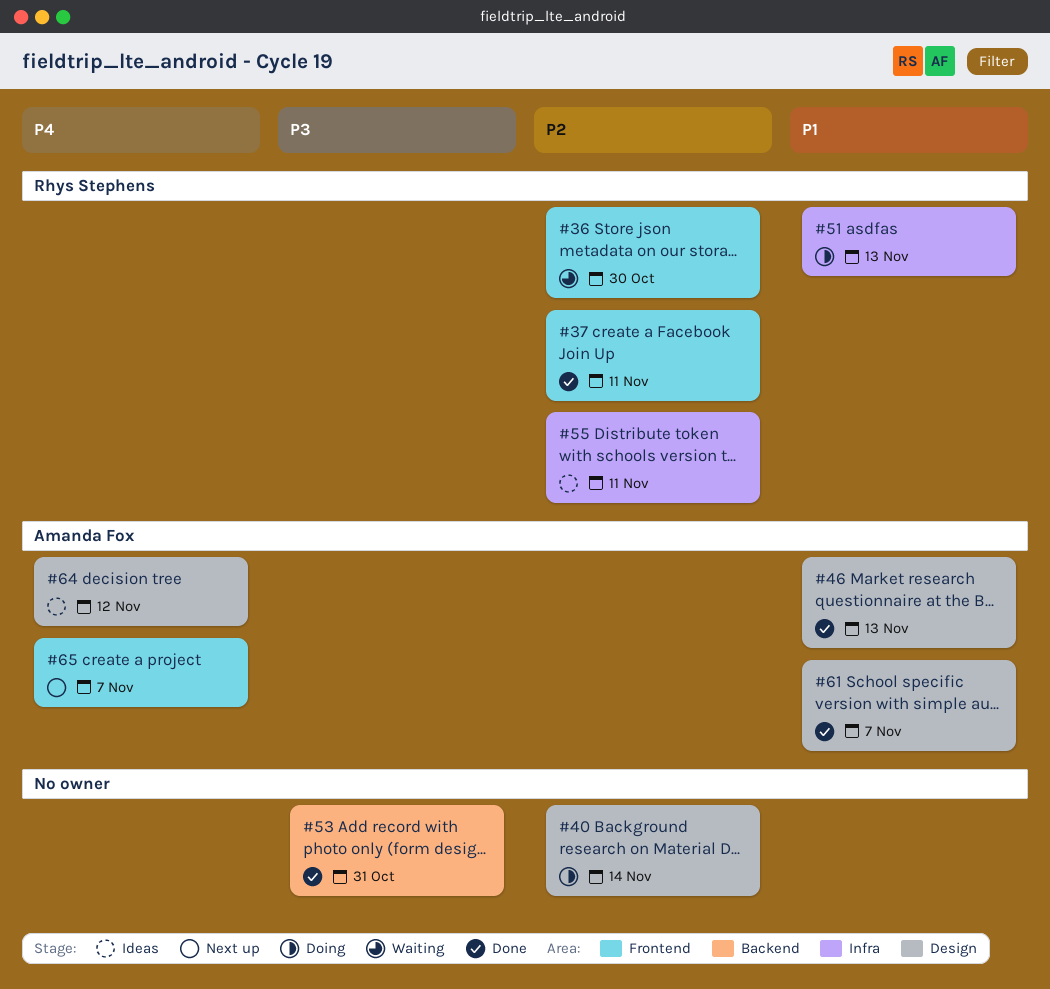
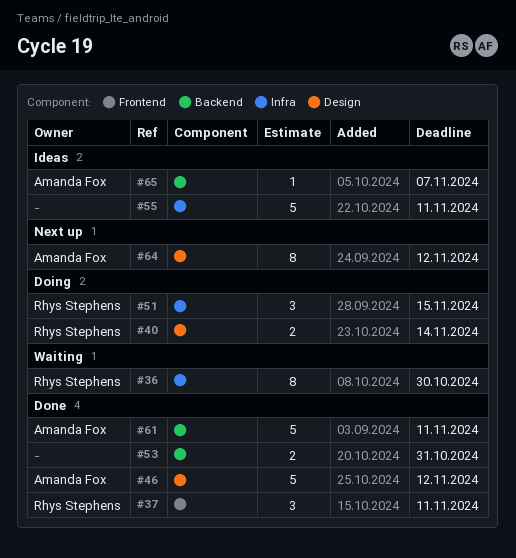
#36, label: Frontend -> Infra
#40, owner: none -> Rhys Stephens
#46, due: Nov 13 -> Nov 12
#51, due: Nov 13 -> Nov 15
#55, owner: Rhys Stephens -> none
#61, label: Design -> Backend
#61, due: Nov 7 -> Nov 11
#64, status: Ideas -> Next up
#65, status: Next up -> Ideas
#65, label: Frontend -> Backend

